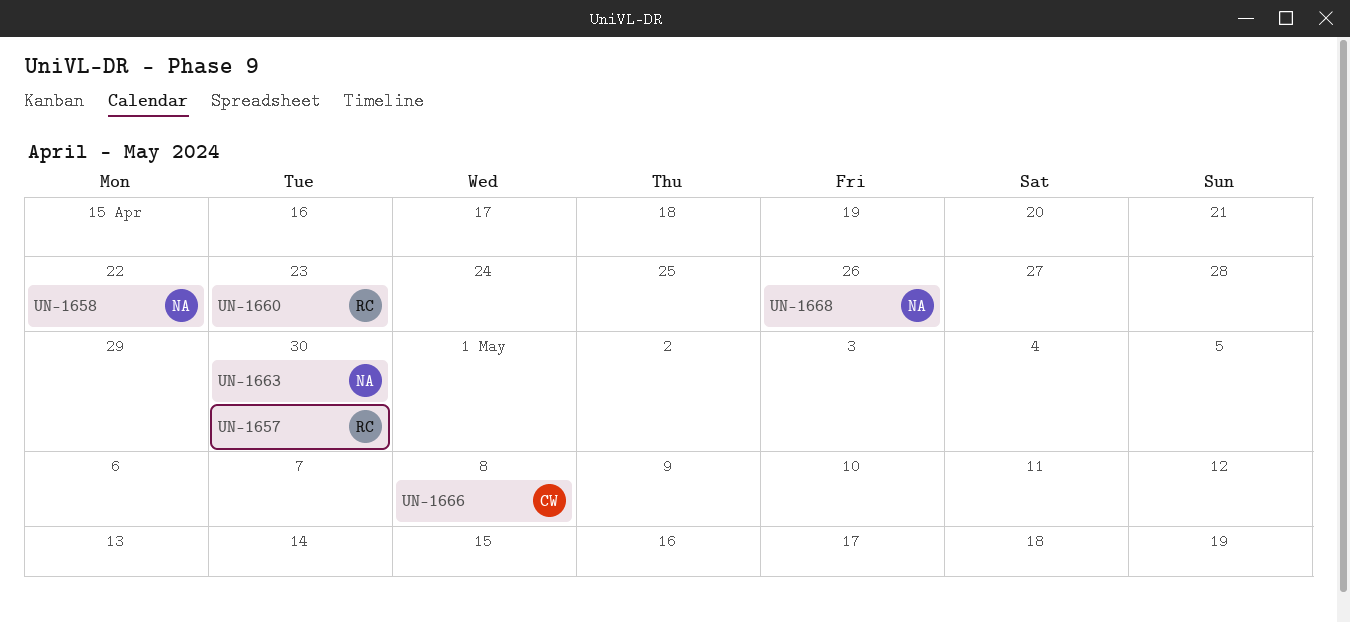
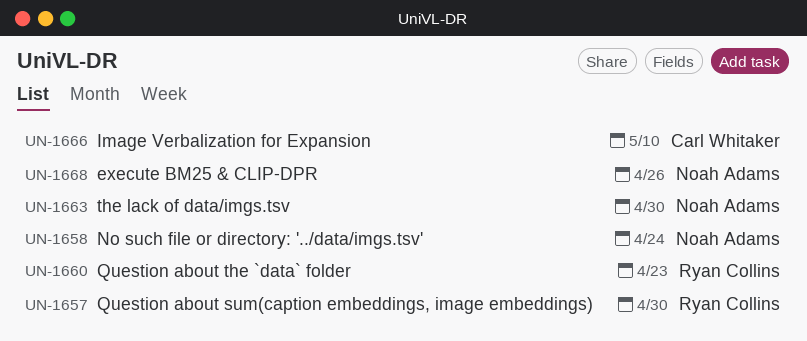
UN-1658, due: Apr 22 -> Apr 24
UN-1666, due: May 8 -> May 10

